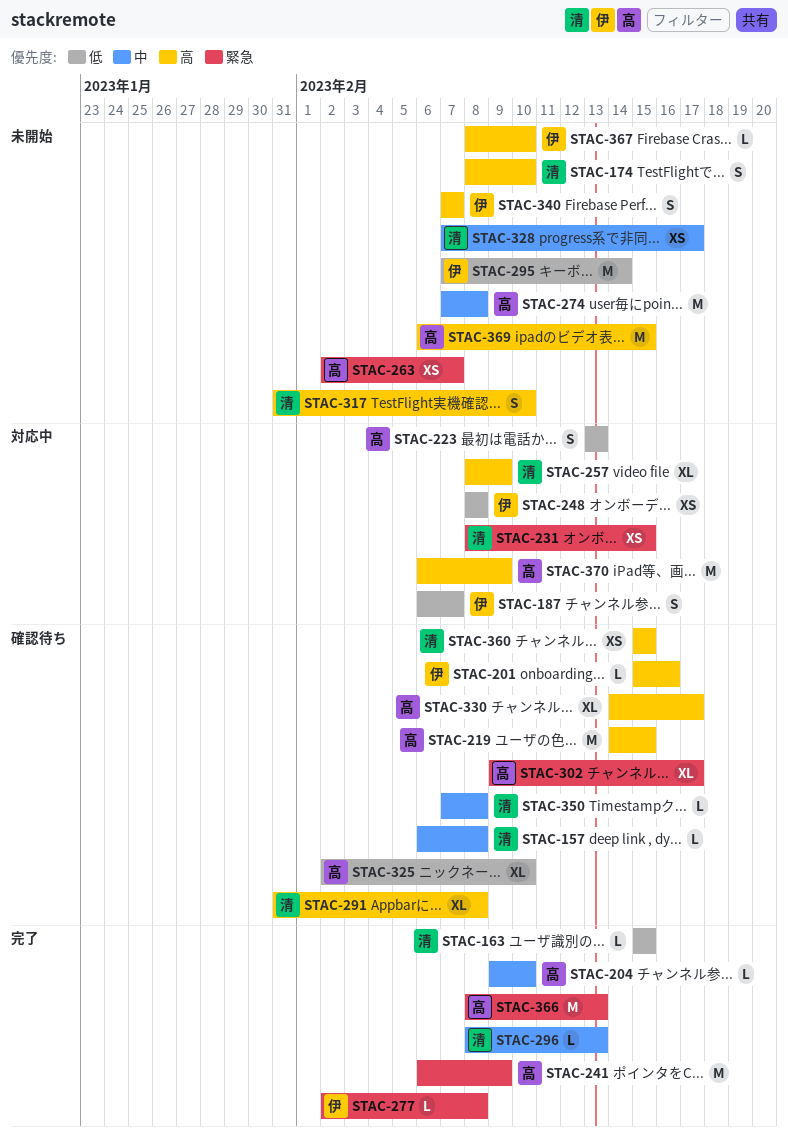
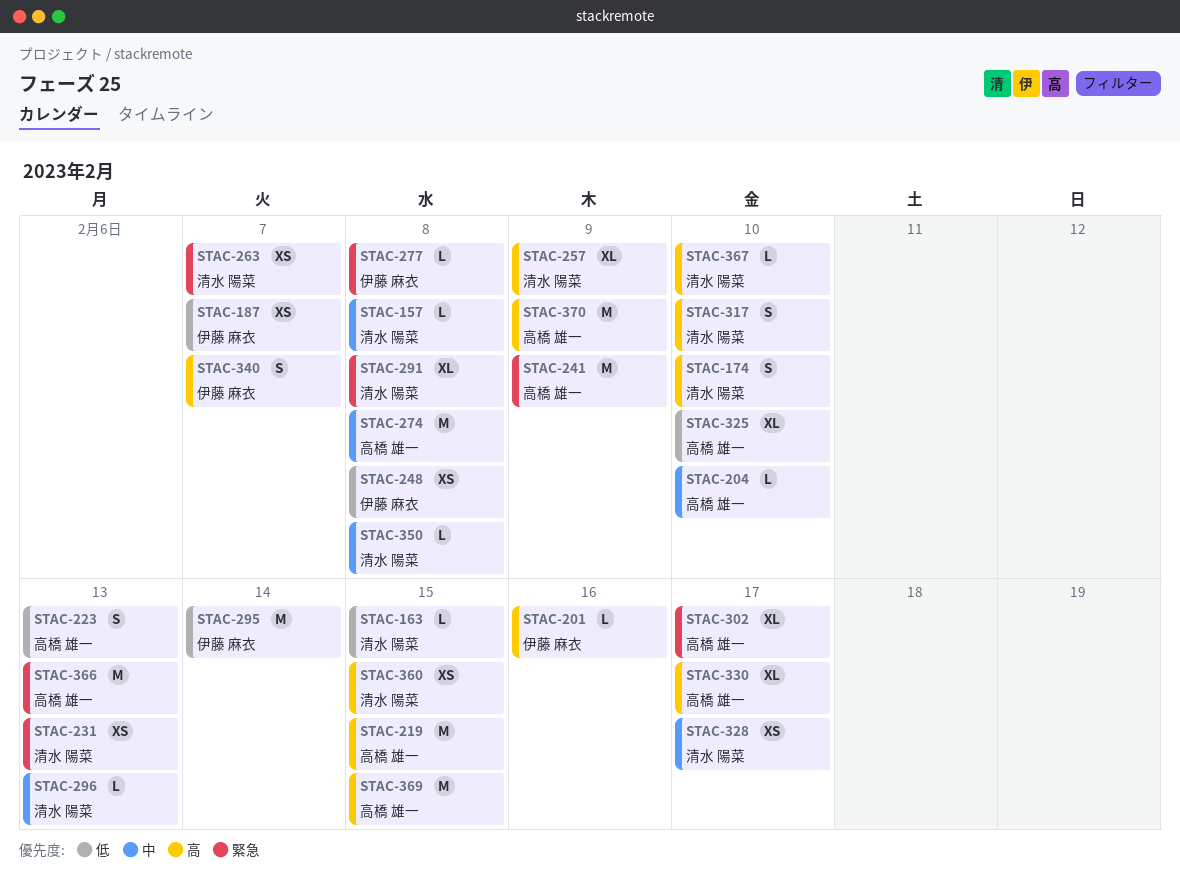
STAC-187, estimate: S -> XS
STAC-231, due: Feb 15 -> Feb 13
STAC-263, owner: 高橋 雄一 -> 清水 陽菜
STAC-291, priority: 高 -> 緊急
STAC-367, owner: 伊藤 麻衣 -> 清水 陽菜

